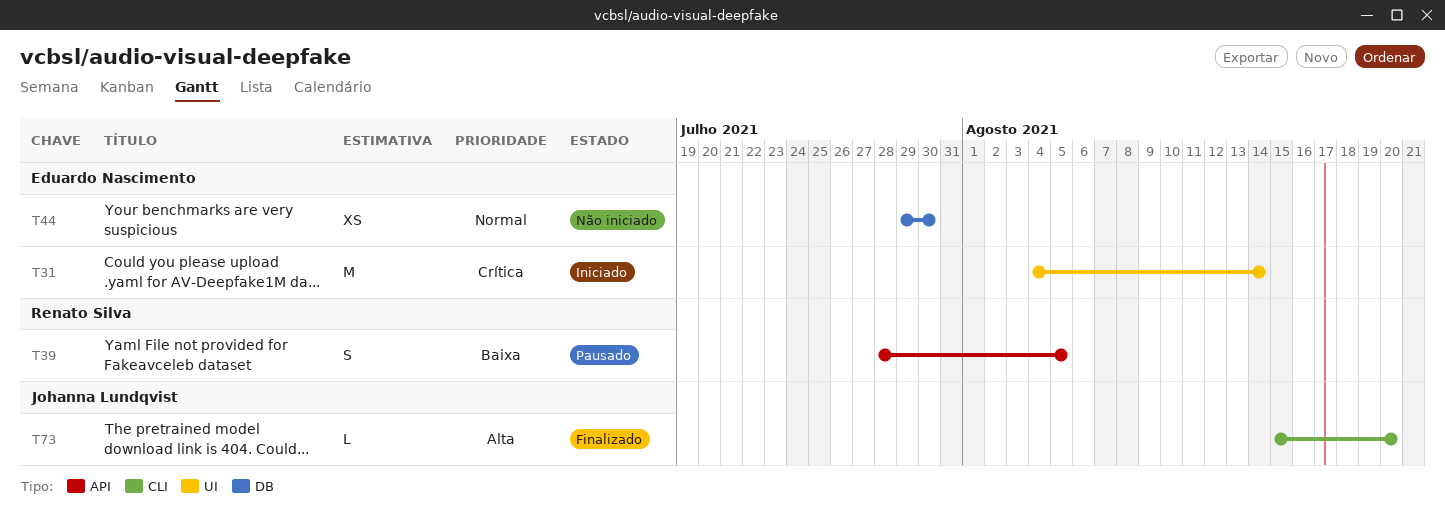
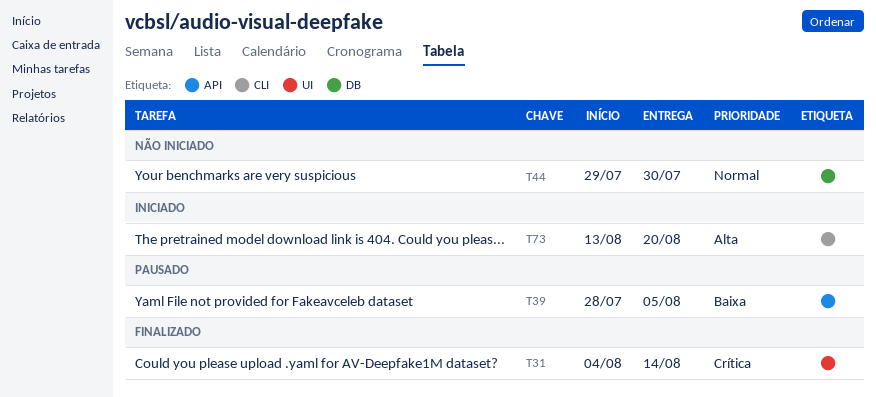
T31, status: Iniciado -> Finalizado
T73, status: Finalizado -> Iniciado
T73, start: Aug 15 -> Aug 13

